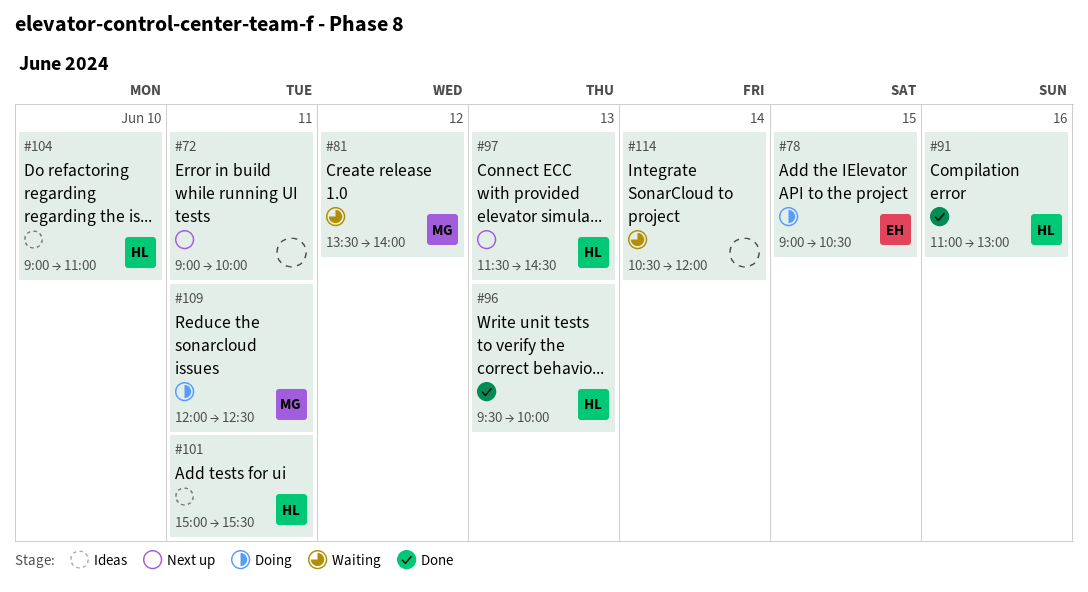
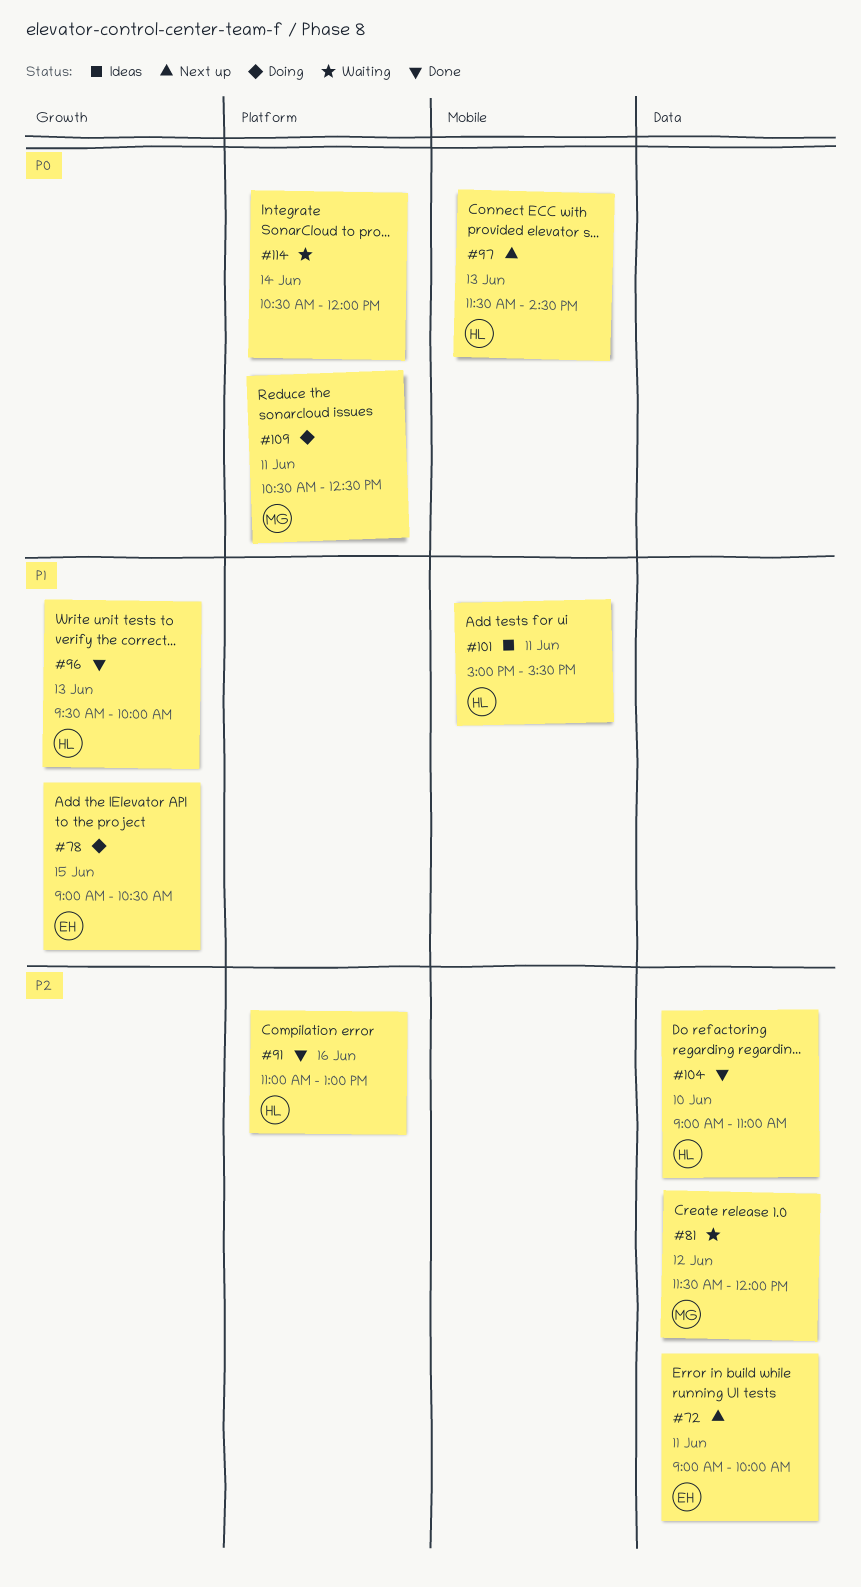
#72, owner: none -> EH
#81, begins: 13:30 -> 11:30
#81, ends: 14:00 -> 12:00
#104, status: Ideas -> Done
#109, begins: 12:00 -> 10:30

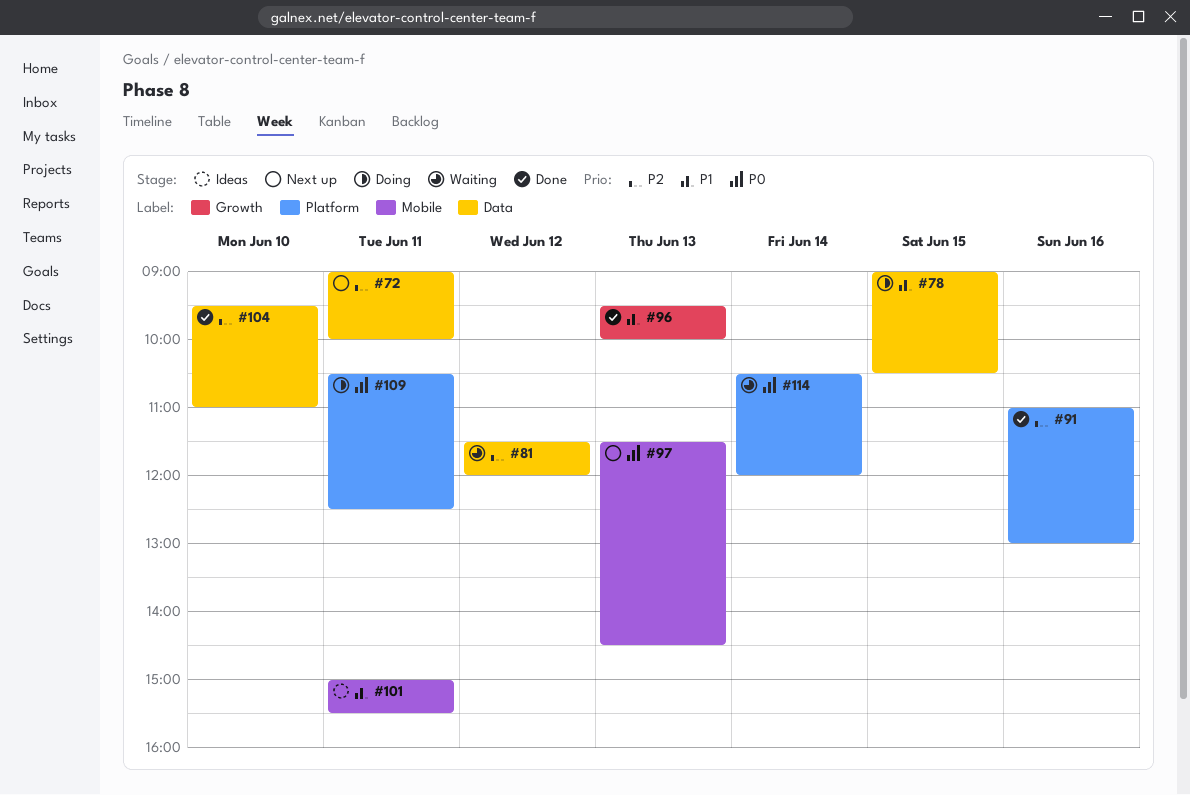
#78, label: Growth -> Data
#104, begins: 09:00 -> 09:30

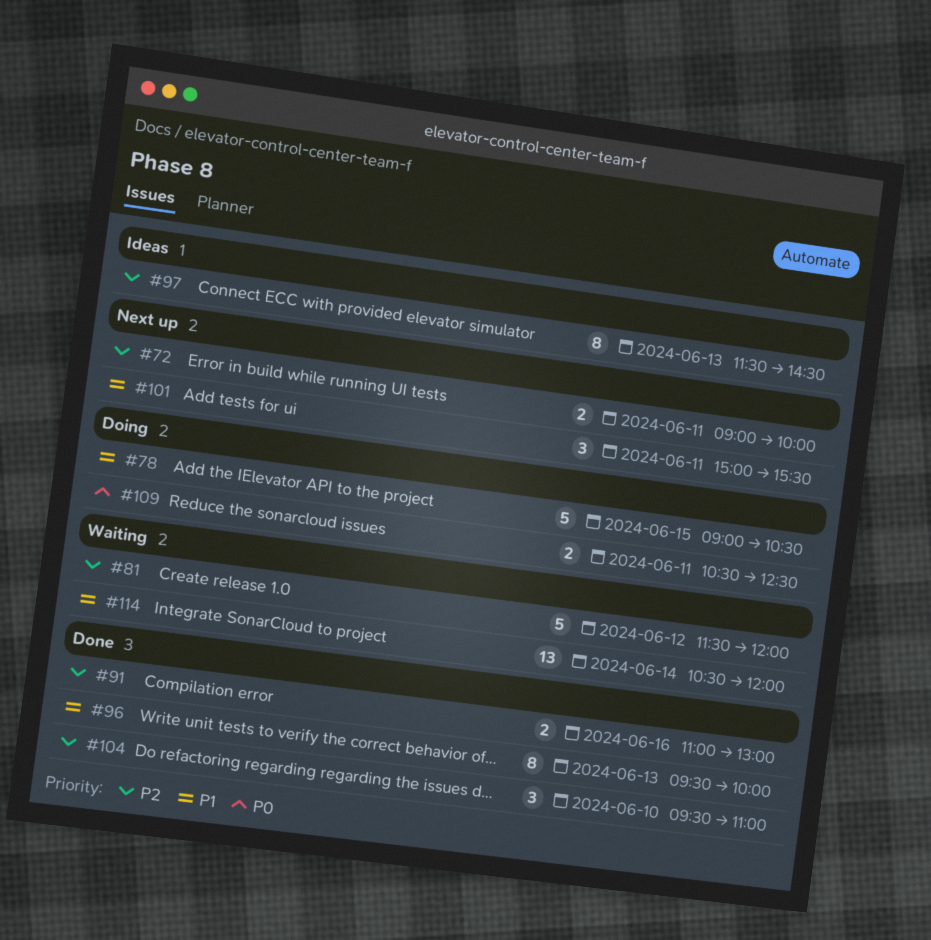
#97, status: Next up -> Ideas
#97, priority: P0 -> P2
#101, status: Ideas -> Next up
#114, priority: P0 -> P1

